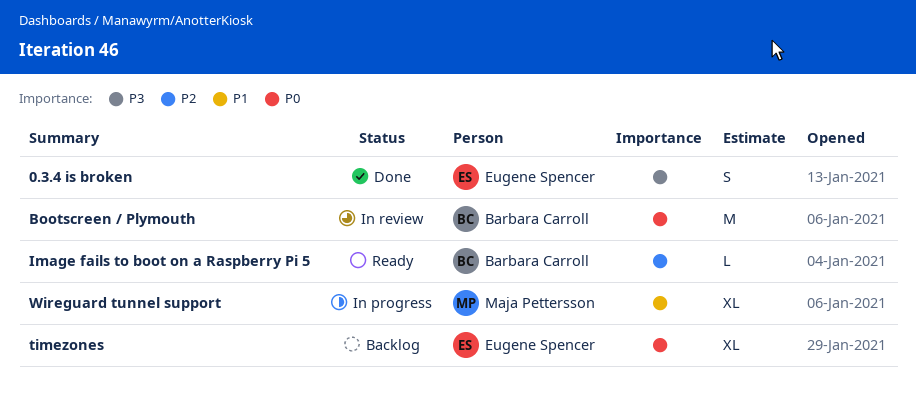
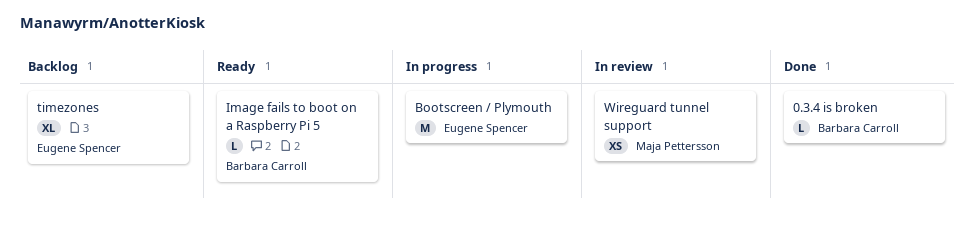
0.3.4 is broken, owner: Eugene Spencer -> Barbara Carroll
0.3.4 is broken, estimate: S -> L
Bootscreen / Plymouth, status: In review -> In progress
Bootscreen / Plymouth, owner: Barbara Carroll -> Eugene Spencer
Wireguard tunnel support, status: In progress -> In review
Wireguard tunnel support, estimate: XL -> XS

